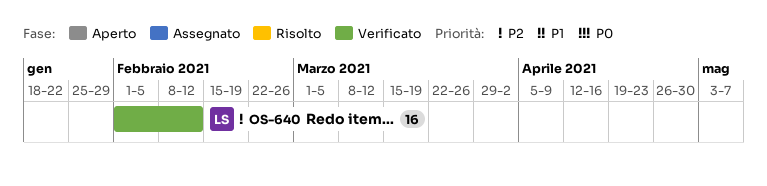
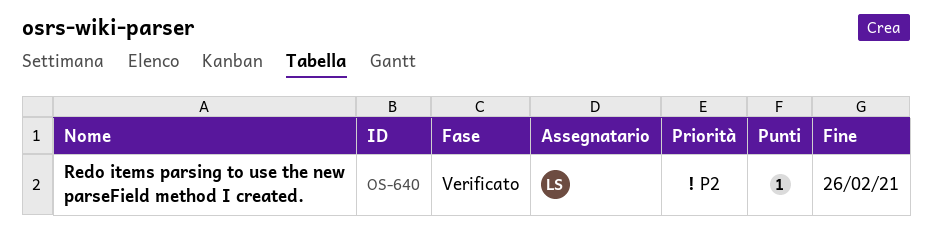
OS-640, estimate: 16 -> 1
OS-640, due: Feb 12 -> Feb 26

